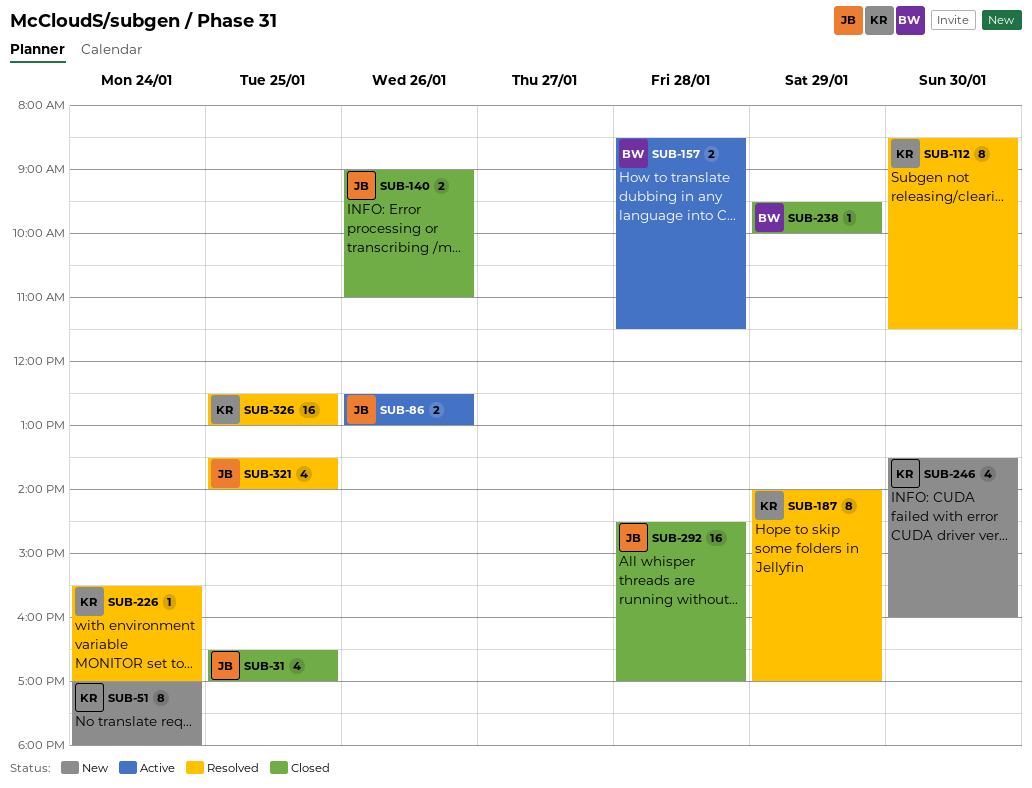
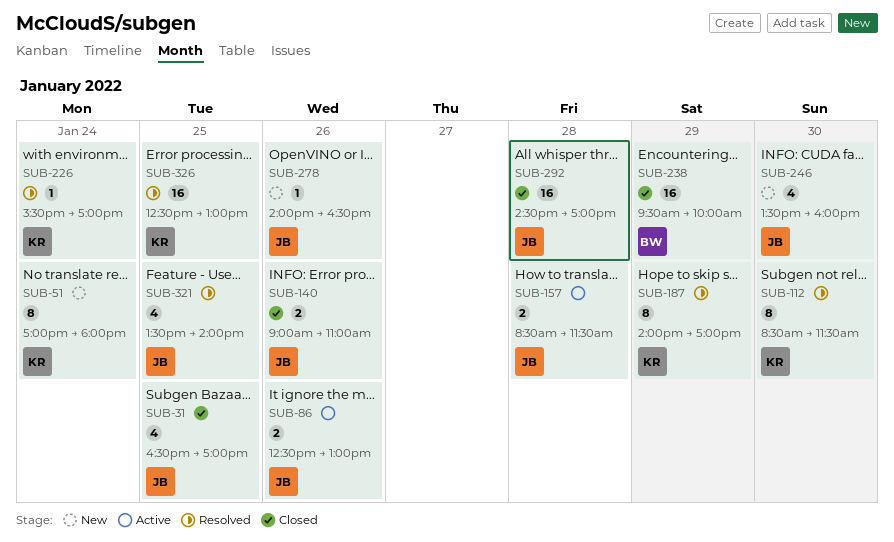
SUB-157, owner: BW -> JB
SUB-238, estimate: 1 -> 16
SUB-246, owner: KR -> JB
SUB-278: none -> present

